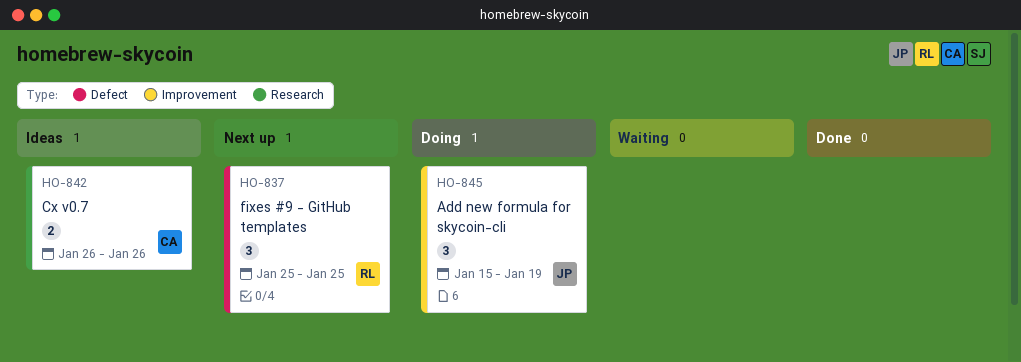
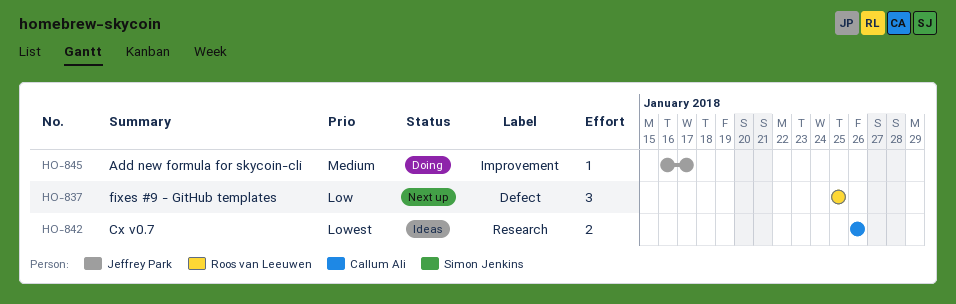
HO-845, estimate: 3 -> 1
HO-845, start: Jan 15 -> Jan 16
HO-845, due: Jan 19 -> Jan 17

